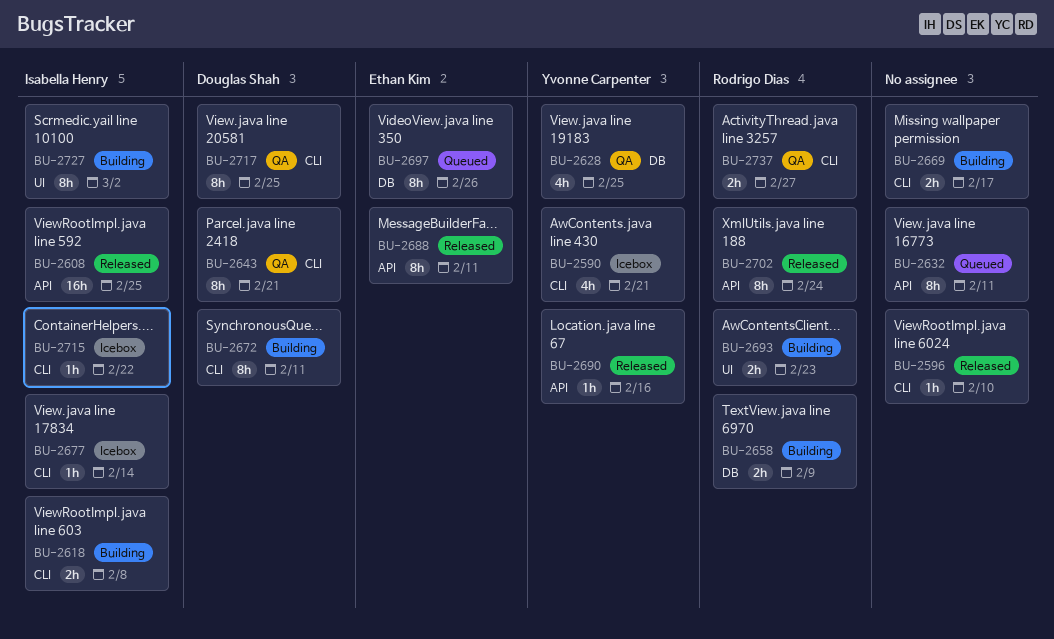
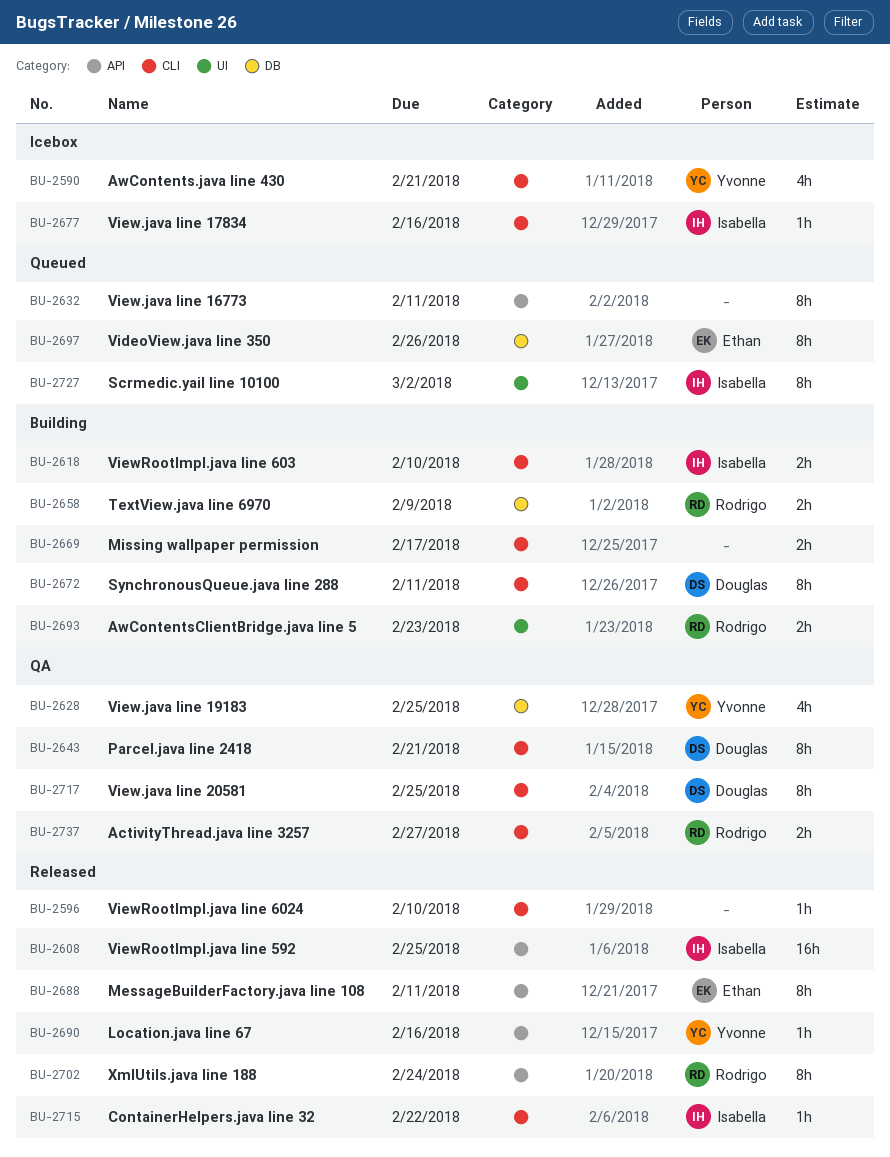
BU-2618, due: Feb 8 -> Feb 10
BU-2677, due: Feb 14 -> Feb 16
BU-2715, status: Icebox -> Released
BU-2727, status: Building -> Queued

